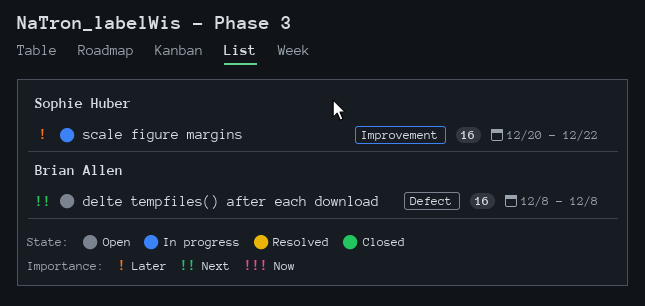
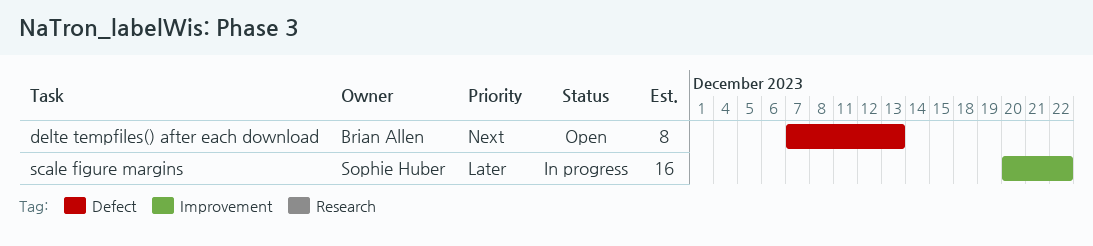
delte tempfiles() after each download, estimate: 16 -> 8
delte tempfiles() after each download, start: Dec 8 -> Dec 7
delte tempfiles() after each download, due: Dec 8 -> Dec 13

